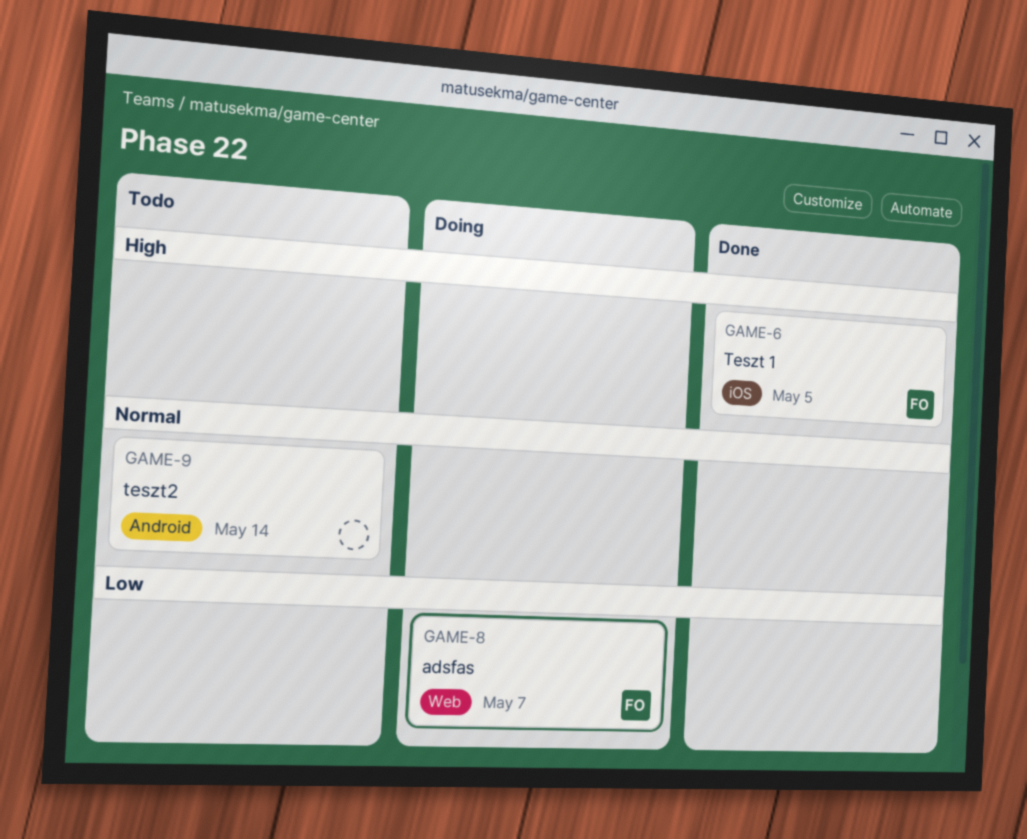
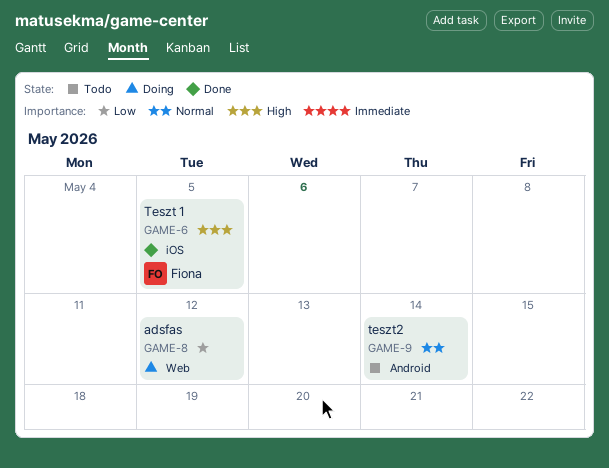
GAME-8, owner: Fiona -> none
GAME-8, due: May 7 -> May 12

